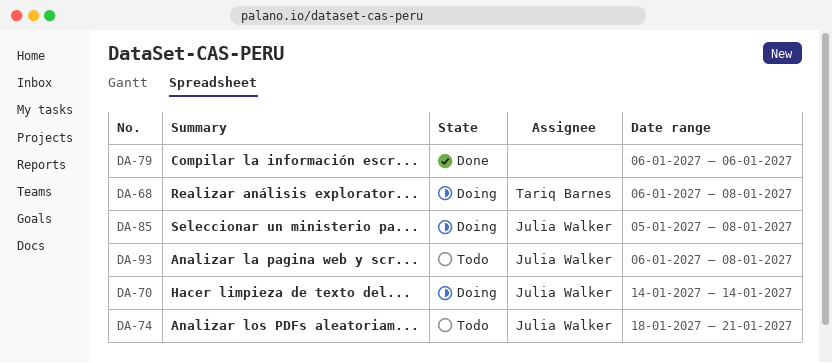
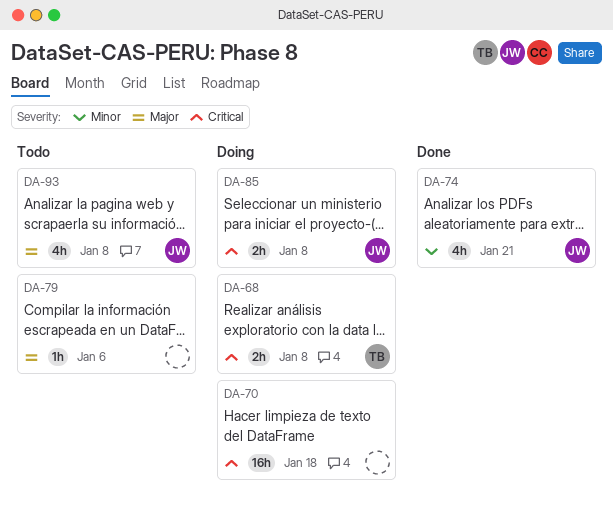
DA-70, owner: Julia Walker -> none
DA-70, due: Jan 14 -> Jan 18
DA-74, status: Todo -> Done
DA-79, status: Done -> Todo

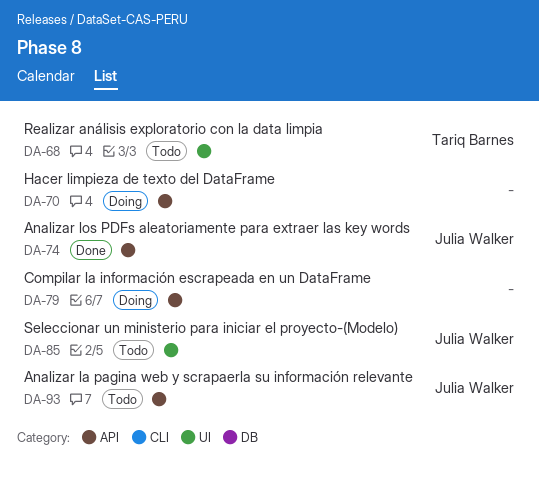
DA-68, status: Doing -> Todo
DA-79, status: Todo -> Doing
DA-85, status: Doing -> Todo

